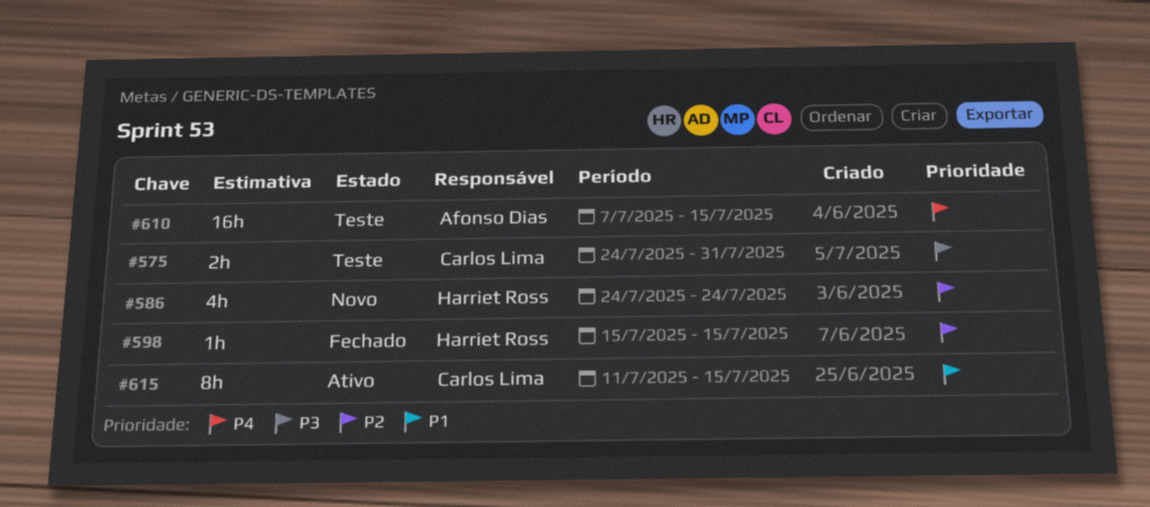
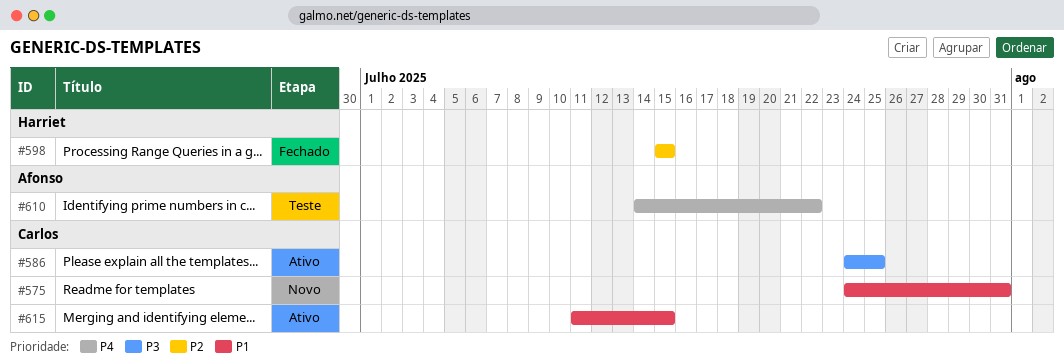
#575, status: Teste -> Novo
#575, priority: P3 -> P1
#586, status: Novo -> Ativo
#586, owner: Harriet Ross -> Carlos Lima
#586, priority: P2 -> P3
#586, due: Jul 24 -> Jul 25
#610, start: Jul 7 -> Jul 14
#610, due: Jul 15 -> Jul 22

